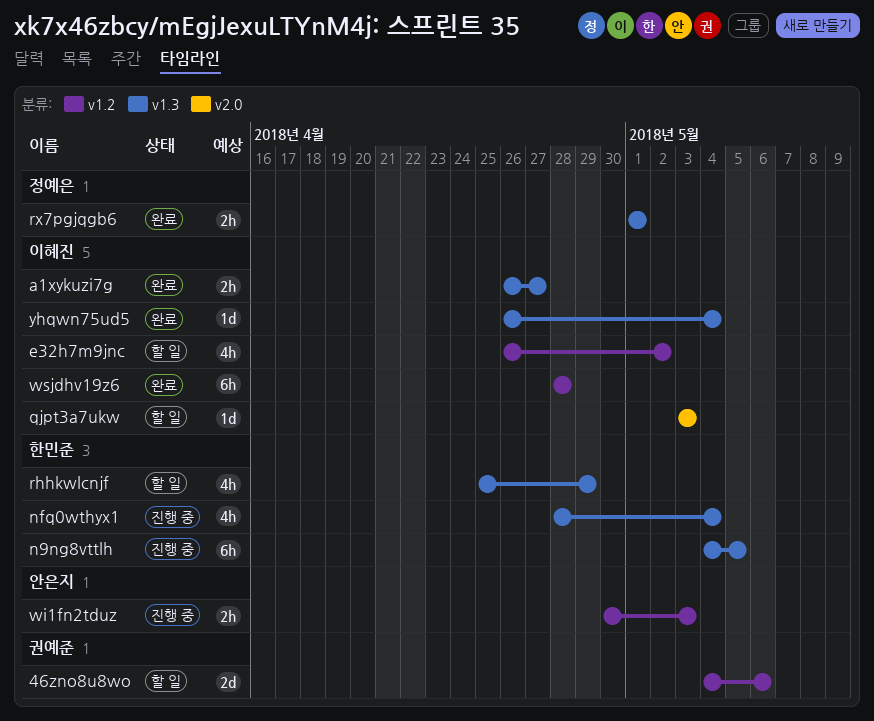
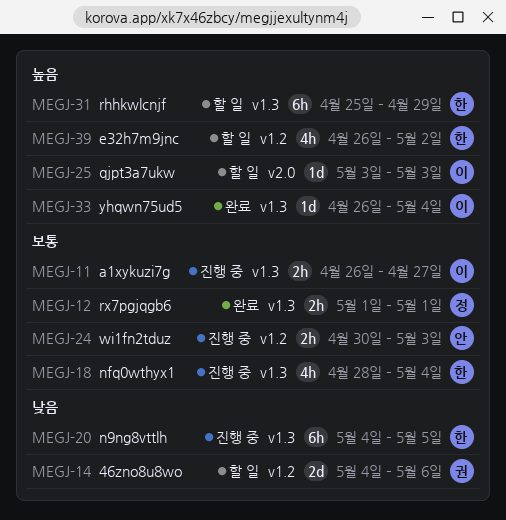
a1xykuzi7g, status: 완료 -> 진행 중
e32h7m9jnc, owner: 이혜진 -> 한민준
rhhkwlcnjf, estimate: 4h -> 6h
wsjdhv19z6: present -> none

